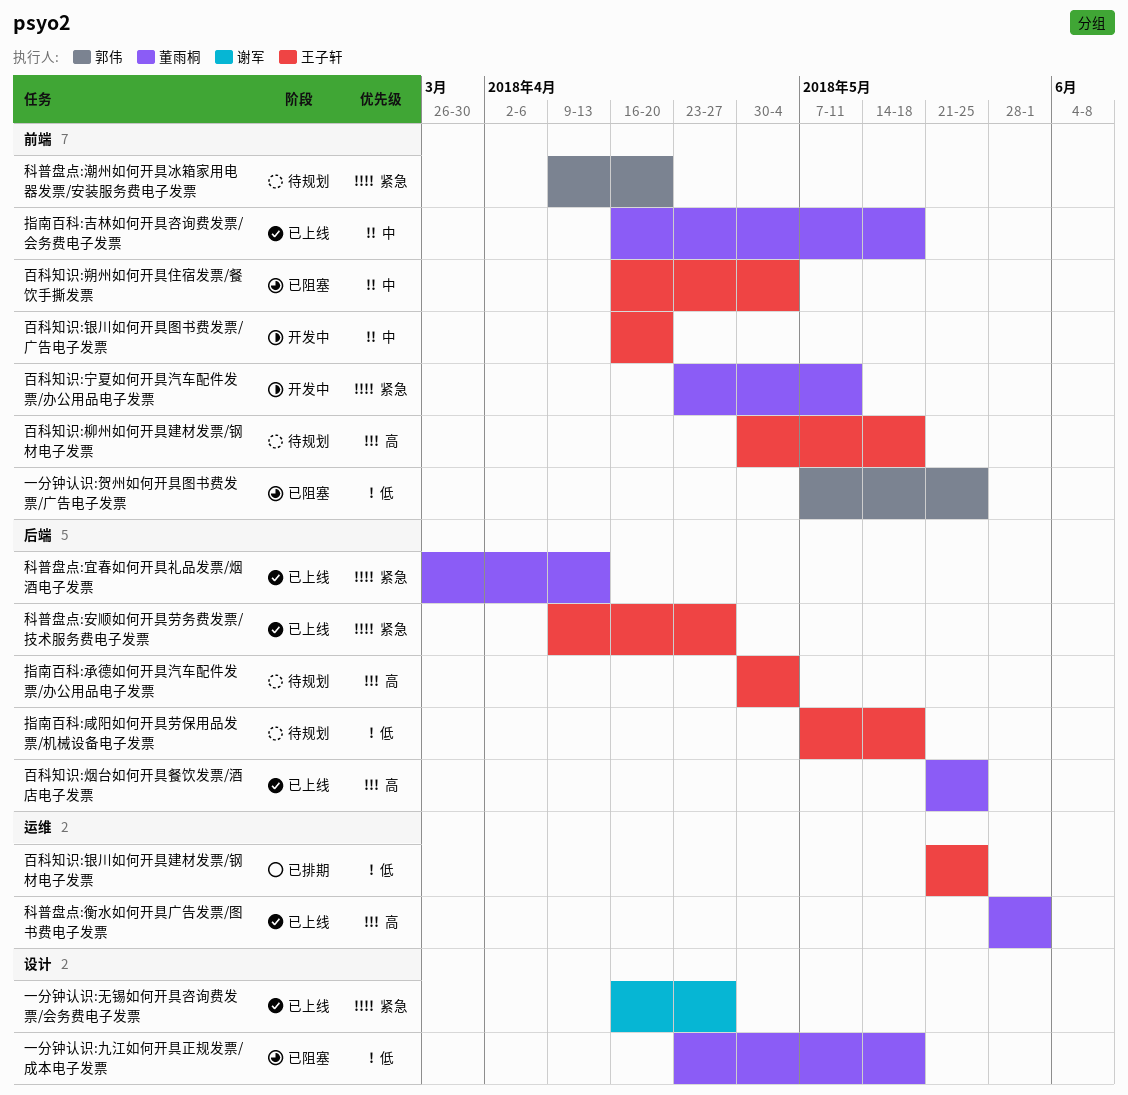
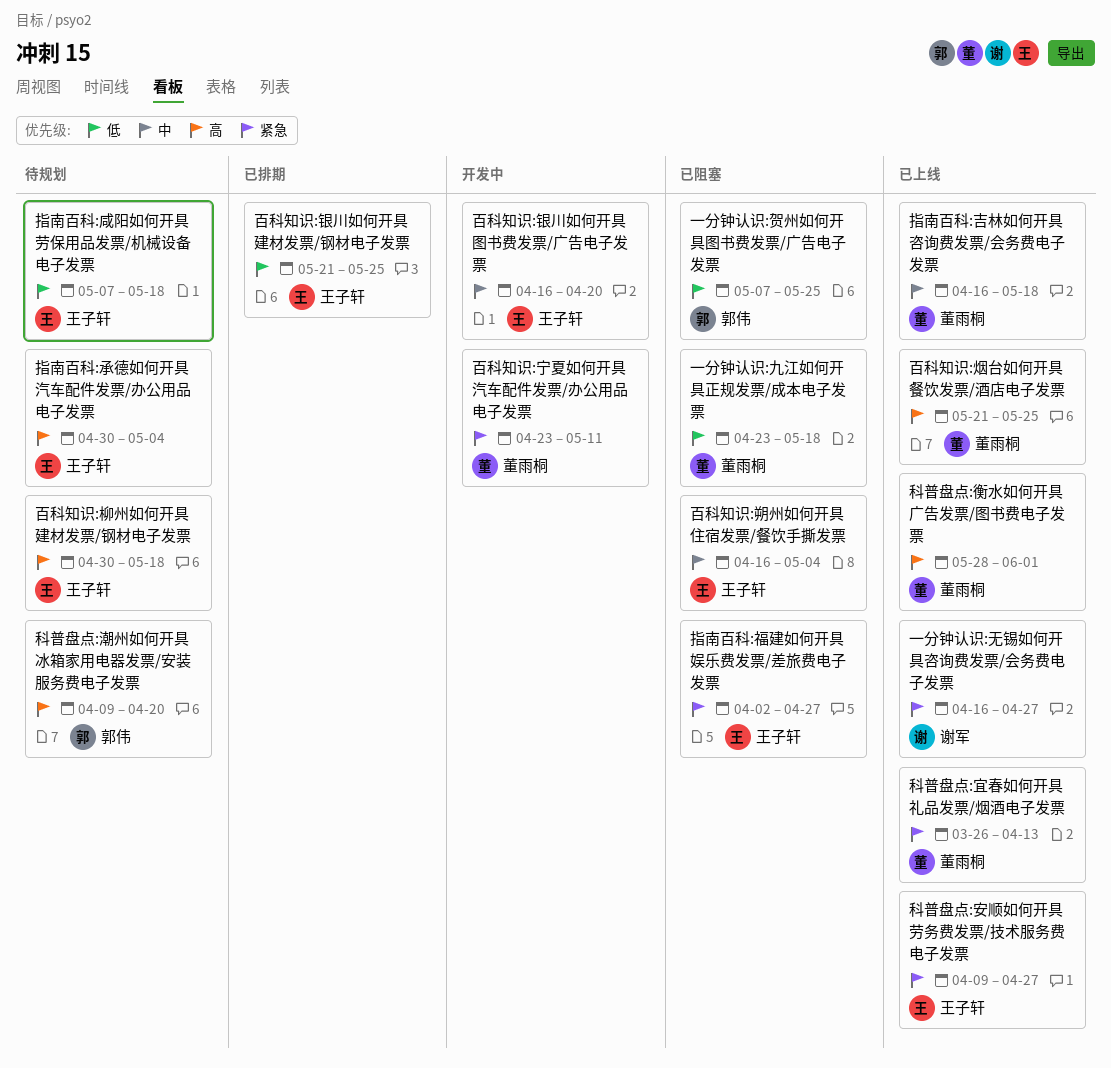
指南百科:福建如何开具娱乐费发票/差旅费电子发票: none -> present
科普盘点:潮州如何开具冰箱家用电器发票/安装服务费电子发票, priority: 紧急 -> 高

